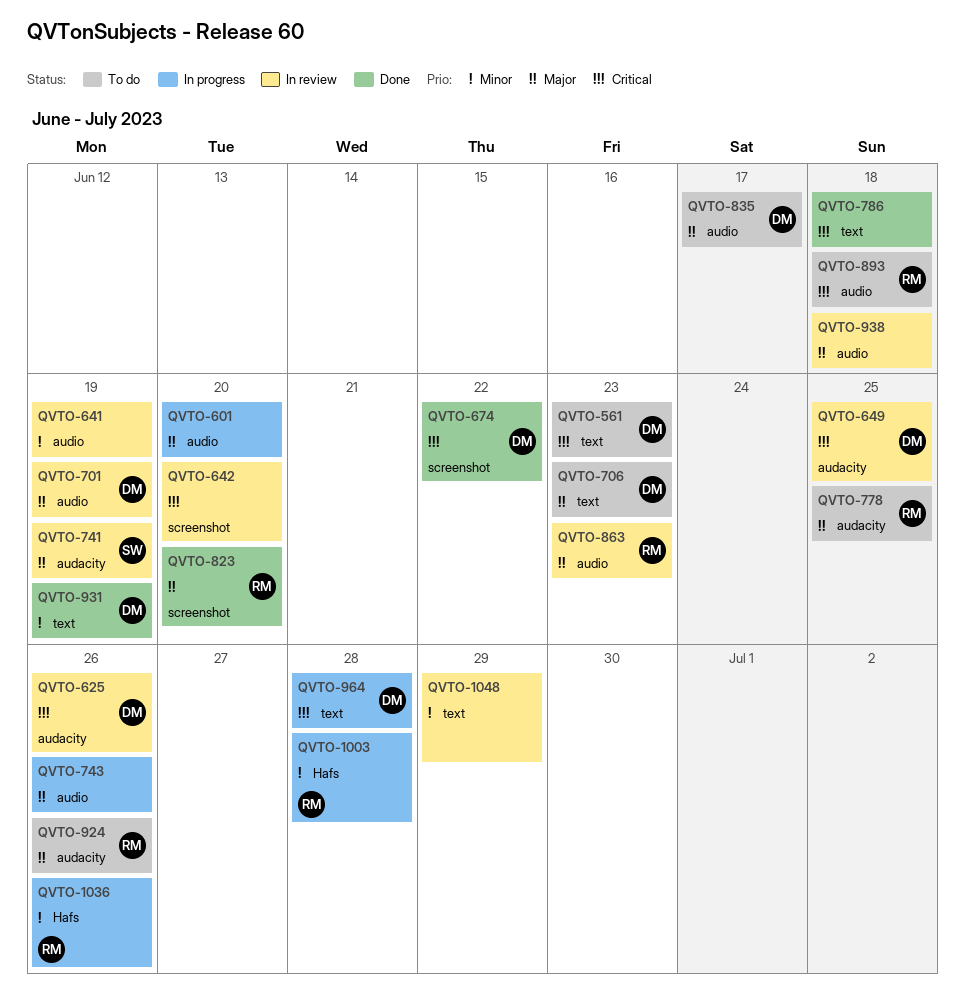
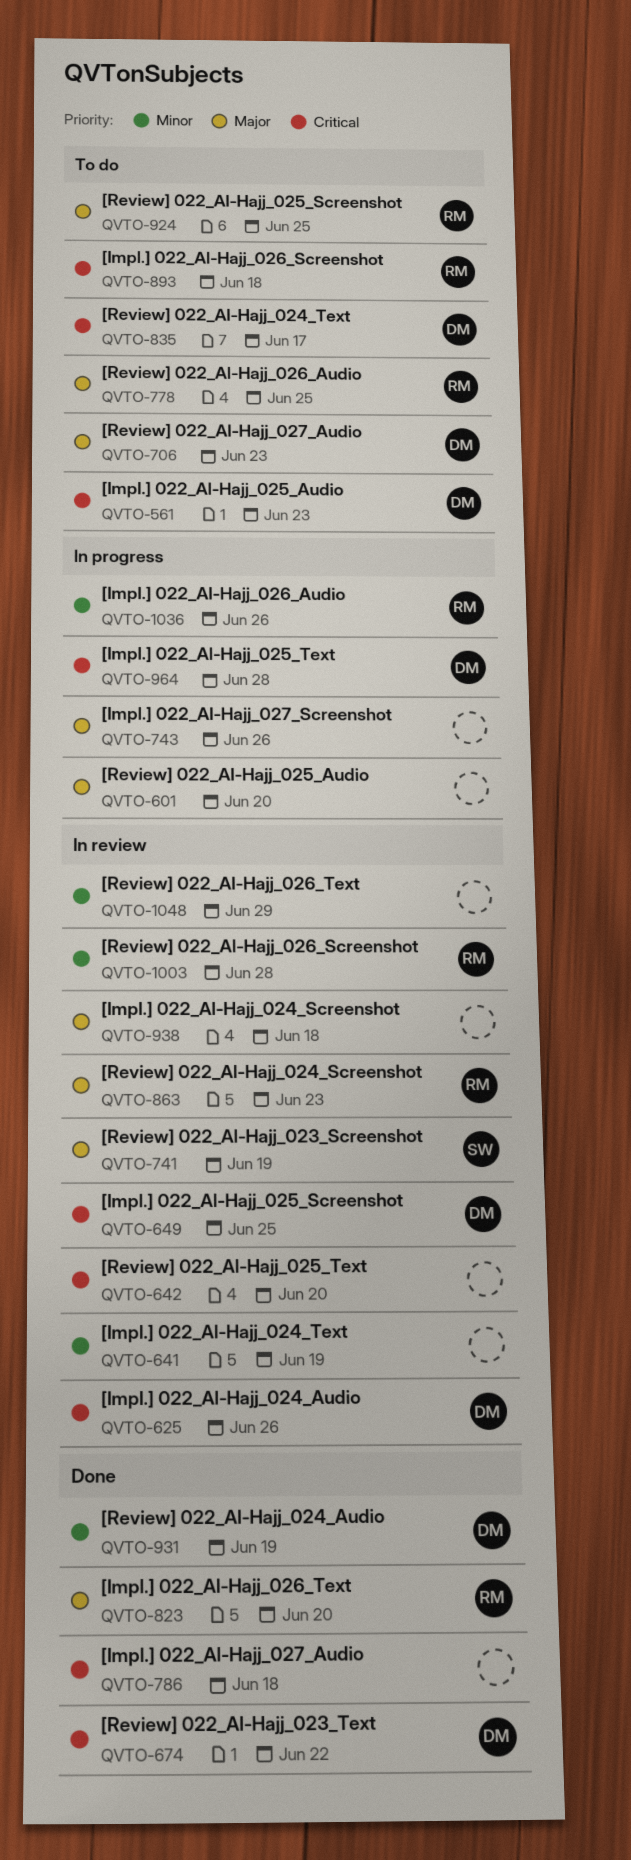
QVTO-701: present -> none
QVTO-835, priority: Major -> Critical
QVTO-924, due: Jun 26 -> Jun 25
QVTO-1003, status: In progress -> In review

